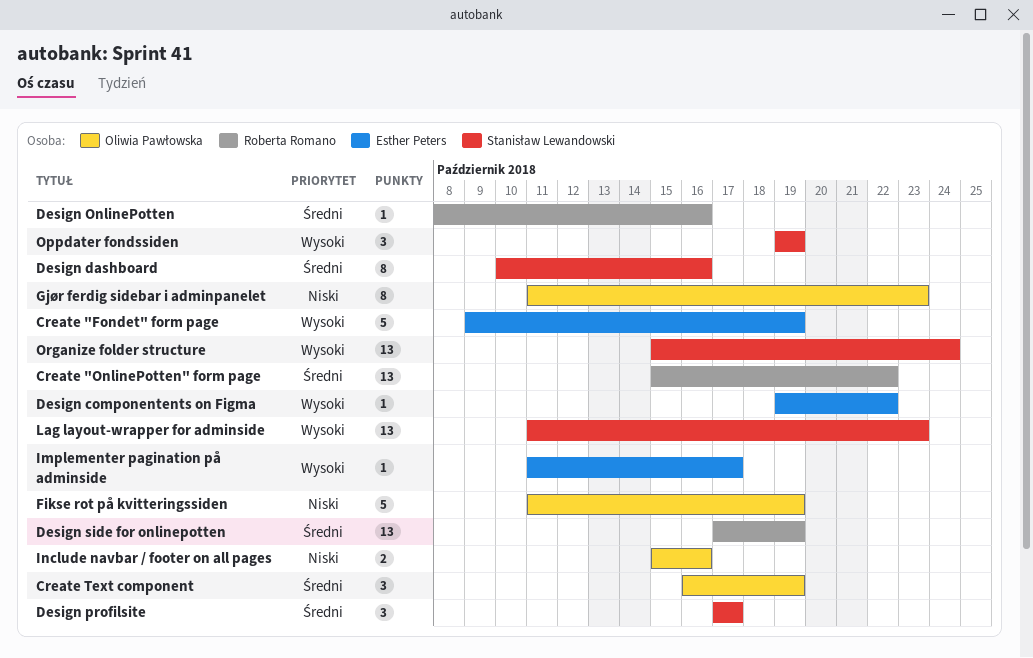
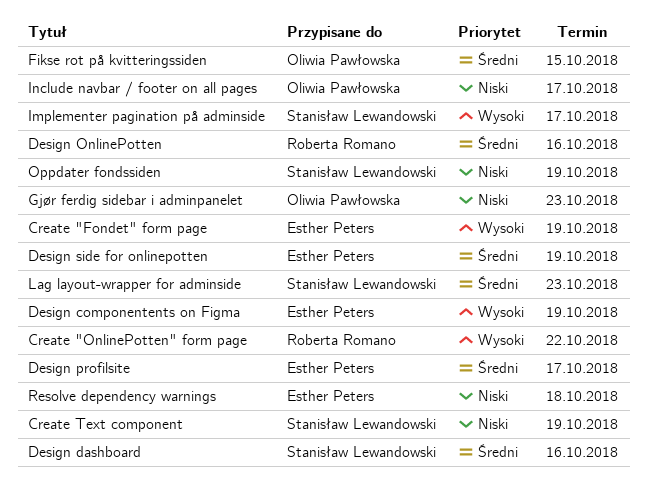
Create "OnlinePotten" form page, priority: Średni -> Wysoki
Create Text component, owner: Oliwia Pawłowska -> Stanisław Lewandowski
Create Text component, priority: Średni -> Niski
Design componentents on Figma, due: Oct 22 -> Oct 19
Design profilsite, owner: Stanisław Lewandowski -> Esther Peters
Design side for onlinepotten, owner: Roberta Romano -> Esther Peters
Fikse rot på kvitteringssiden, priority: Niski -> Średni
Fikse rot på kvitteringssiden, due: Oct 19 -> Oct 15
Implementer pagination på adminside, owner: Esther Peters -> Stanisław Lewandowski
Include navbar / footer on all pages, due: Oct 16 -> Oct 17
Lag layout-wrapper for adminside, priority: Wysoki -> Średni
Oppdater fondssiden, priority: Wysoki -> Niski
Organize folder structure: present -> none
Resolve dependency warnings: none -> present

